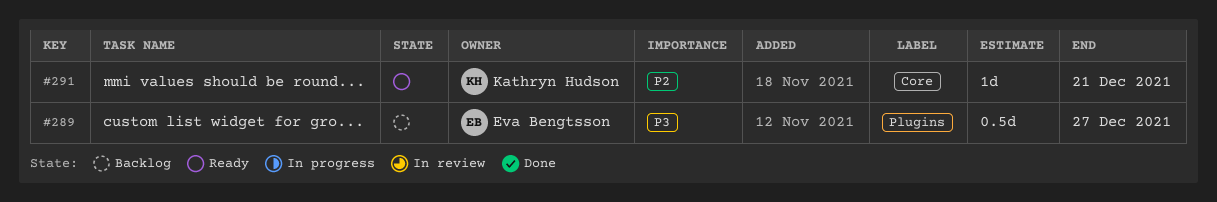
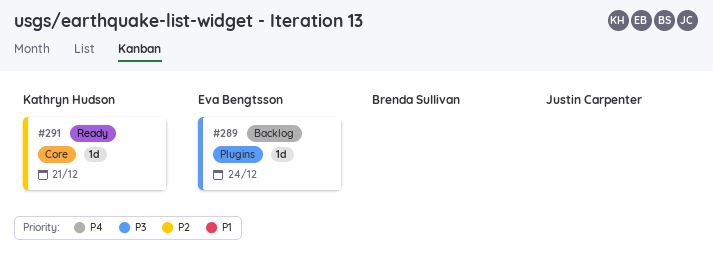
#289, estimate: 0.5d -> 1d
#289, due: Dec 27 -> Dec 24

